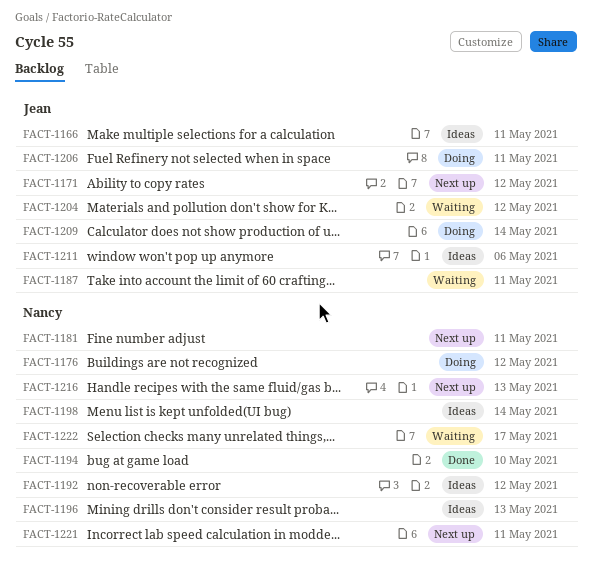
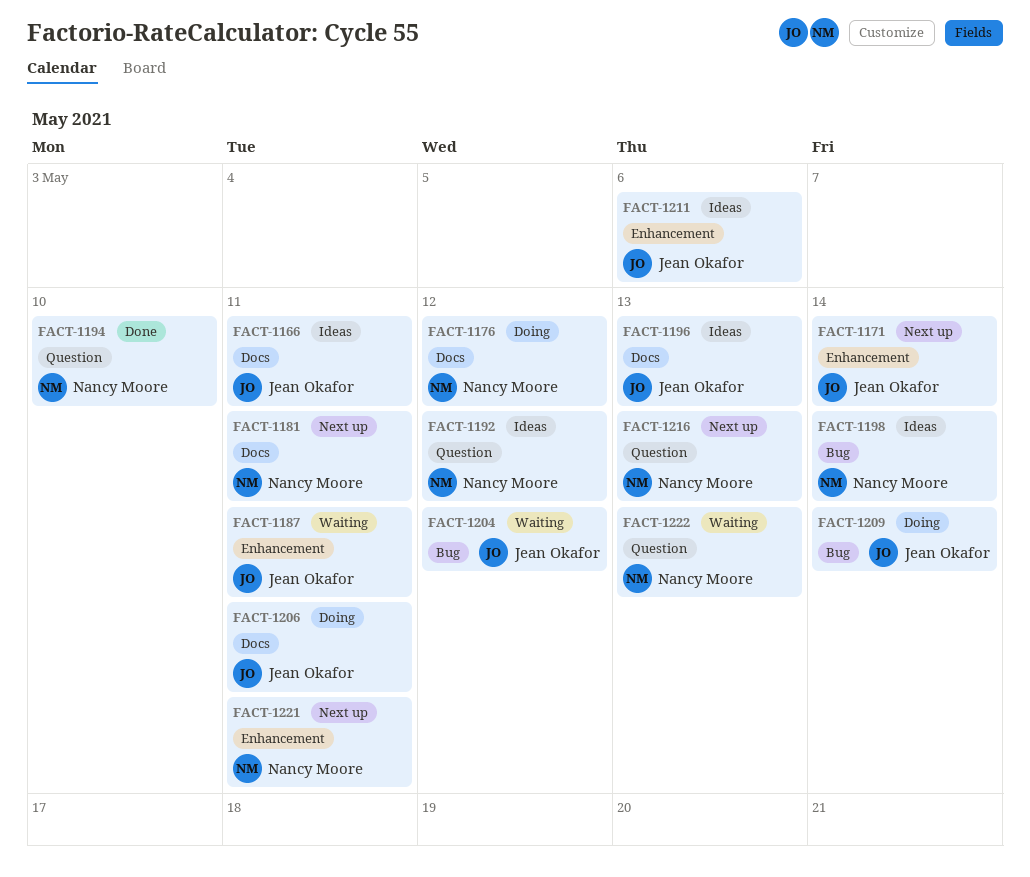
FACT-1171, due: May 12 -> May 14
FACT-1196, owner: Nancy Moore -> Jean Okafor
FACT-1222, due: May 17 -> May 13

